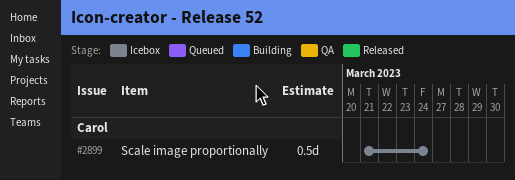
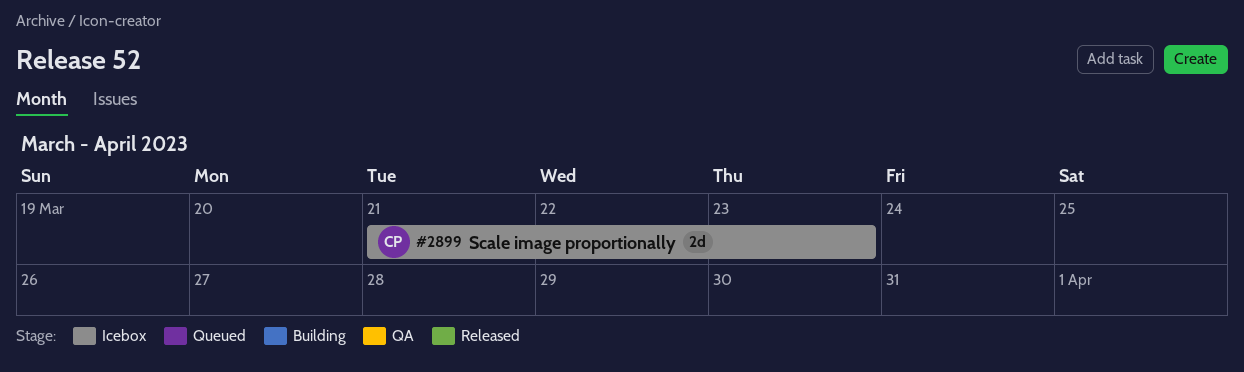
#2899, estimate: 0.5d -> 2d
#2899, due: Mar 24 -> Mar 23

